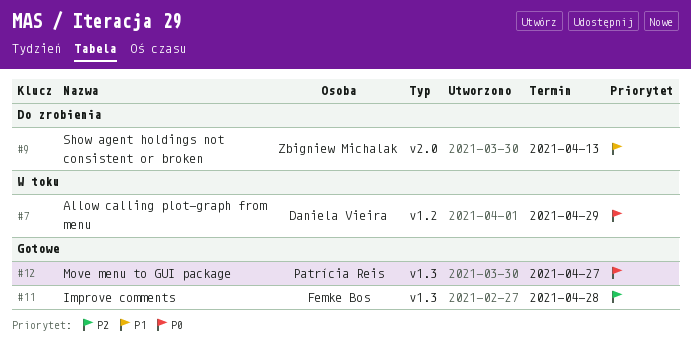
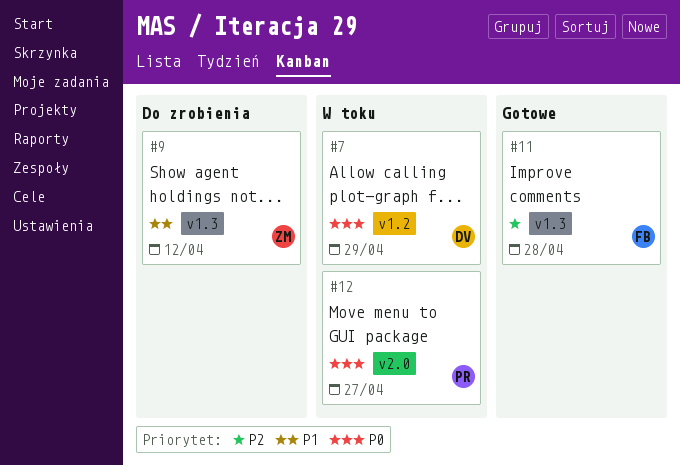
#9, label: v2.0 -> v1.3
#9, due: Apr 13 -> Apr 12
#12, status: Gotowe -> W toku
#12, label: v1.3 -> v2.0

